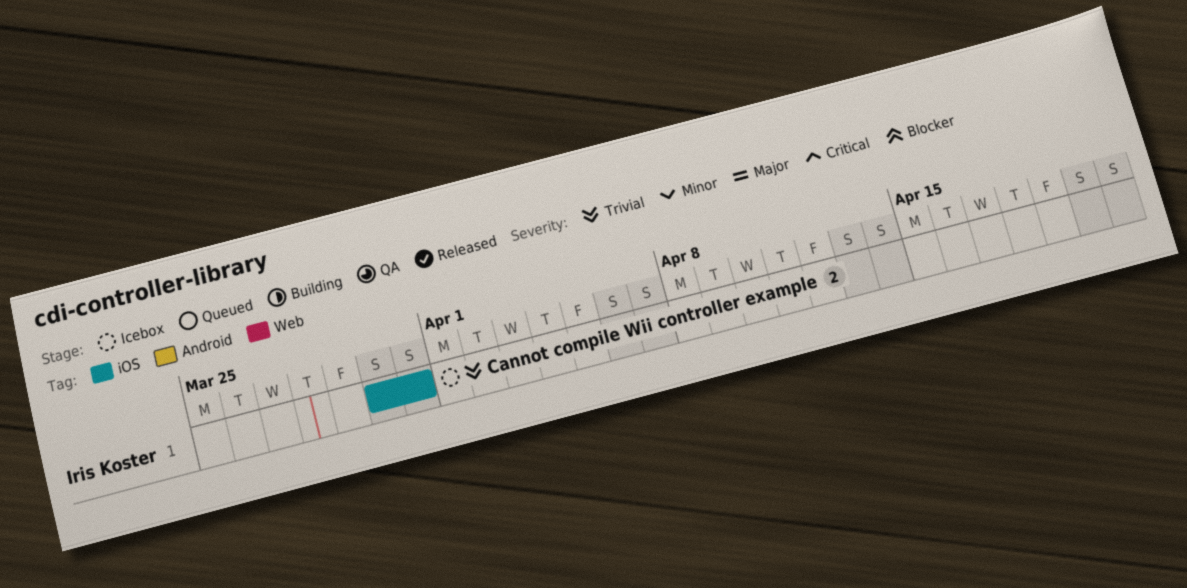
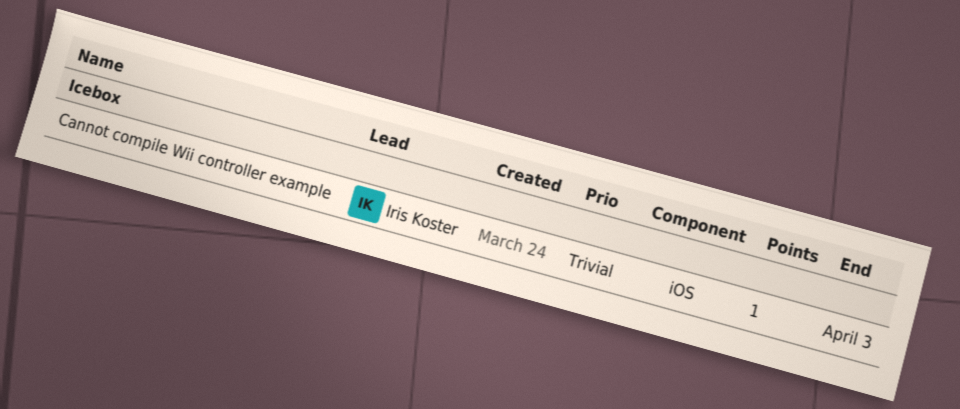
Cannot compile Wii controller example, estimate: 2 -> 1
Cannot compile Wii controller example, due: Mar 31 -> Apr 3

